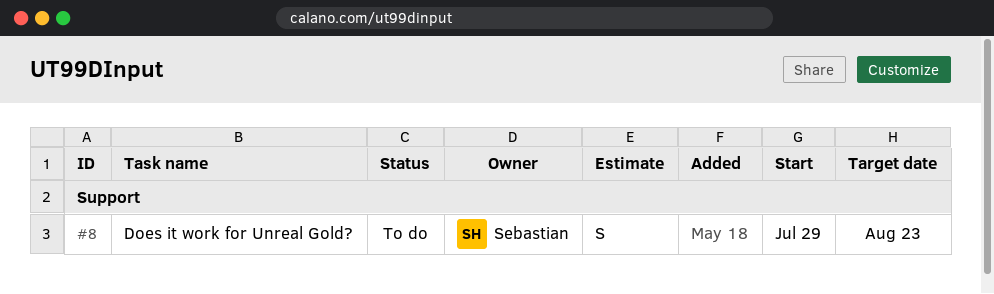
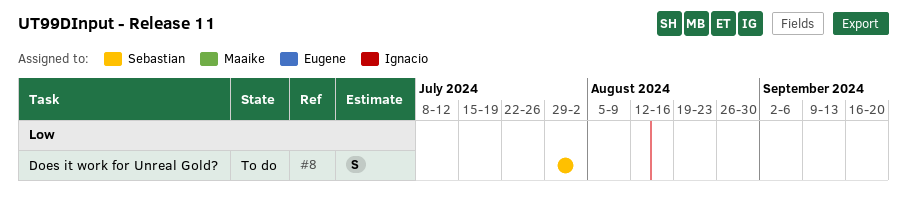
#8, due: Aug 23 -> Aug 2

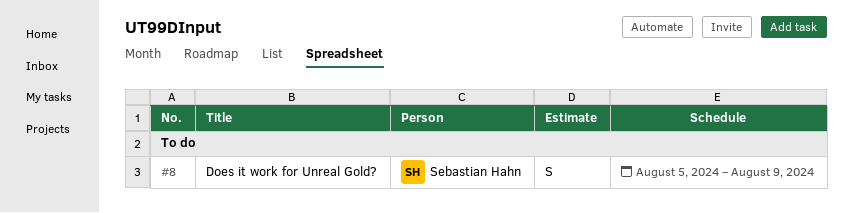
#8, start: Jul 29 -> Aug 5
#8, due: Aug 2 -> Aug 9

